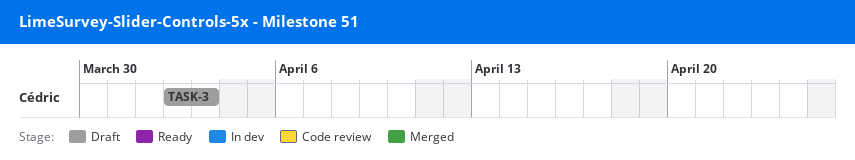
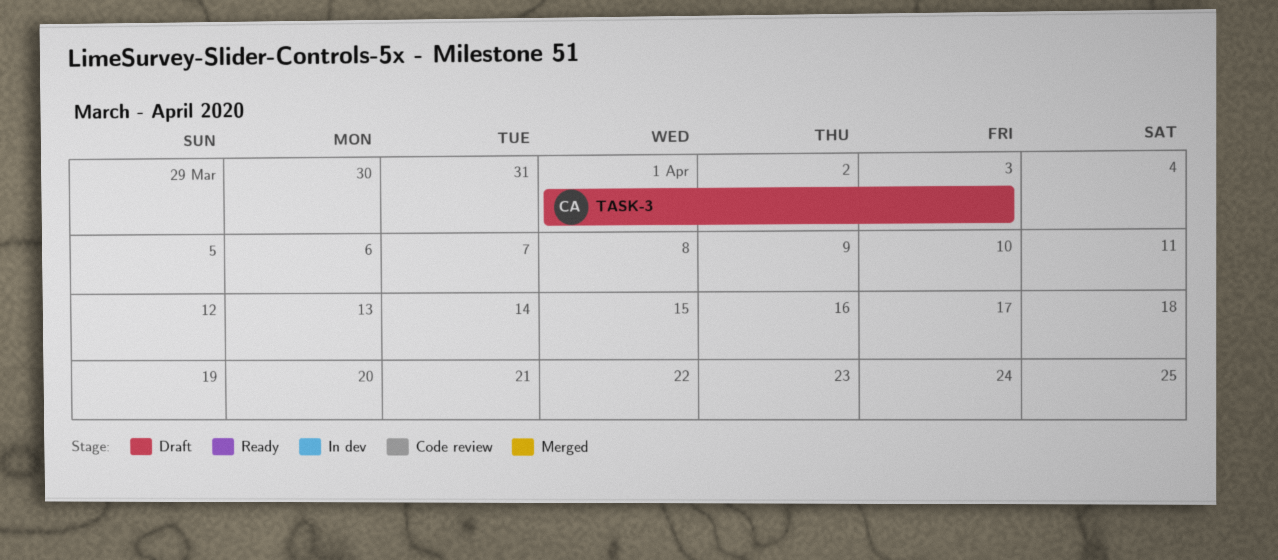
TASK-3, start: Apr 2 -> Apr 1

